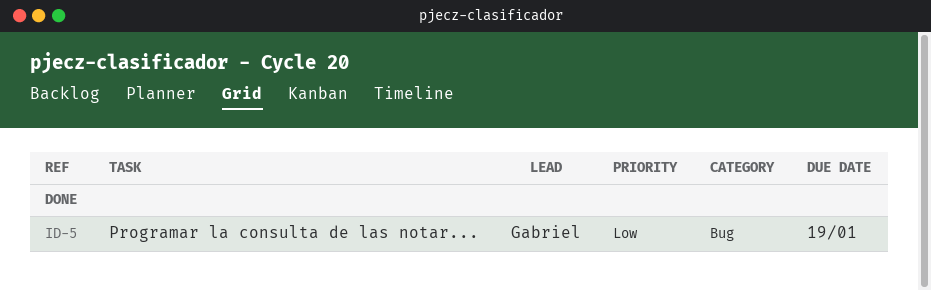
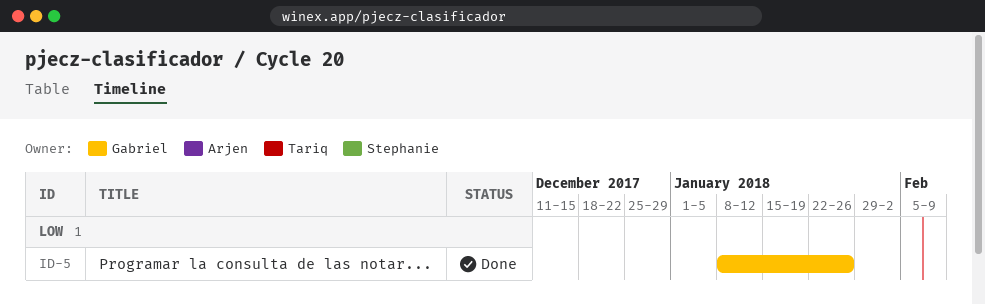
ID-5, due: Jan 19 -> Jan 26

